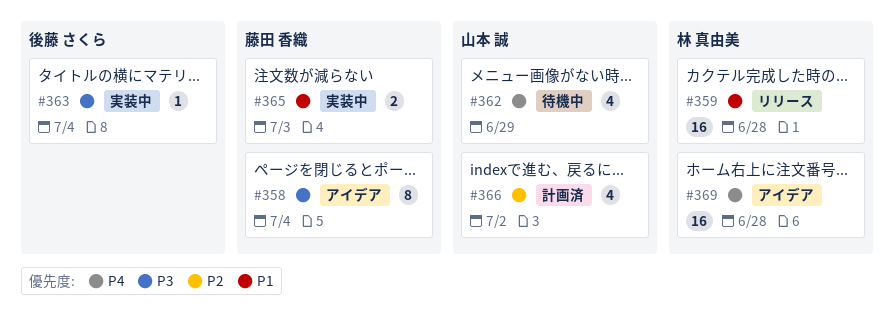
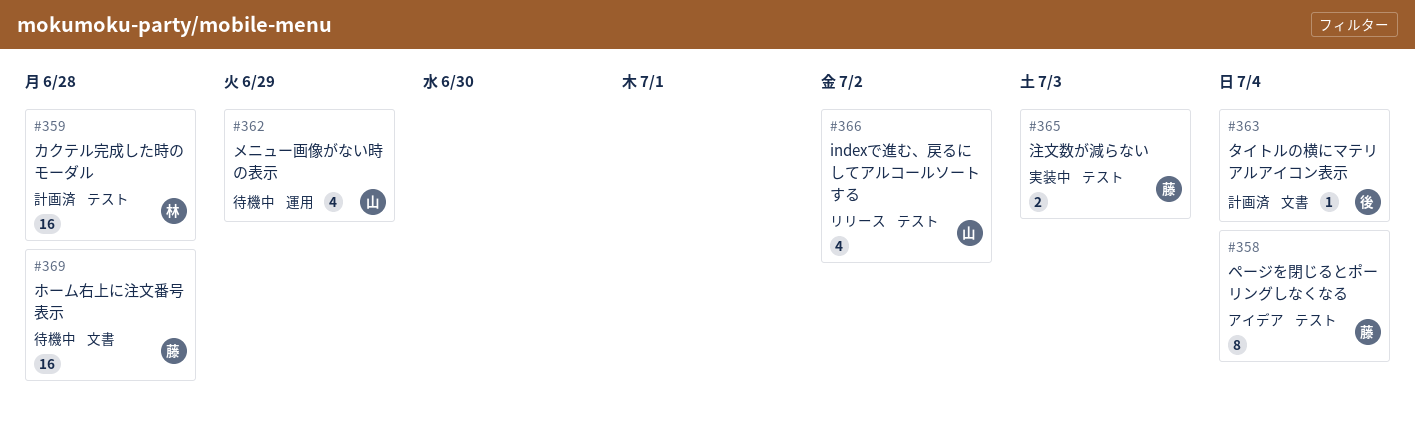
#359, status: リリース -> 計画済
#363, status: 実装中 -> 計画済
#366, status: 計画済 -> リリース
#369, status: アイデア -> 待機中
#369, owner: 林 真由美 -> 藤田 香織

